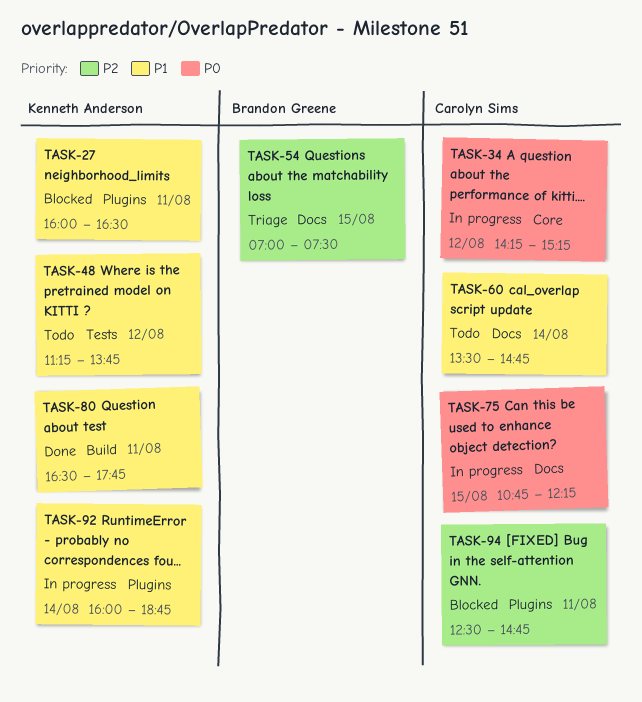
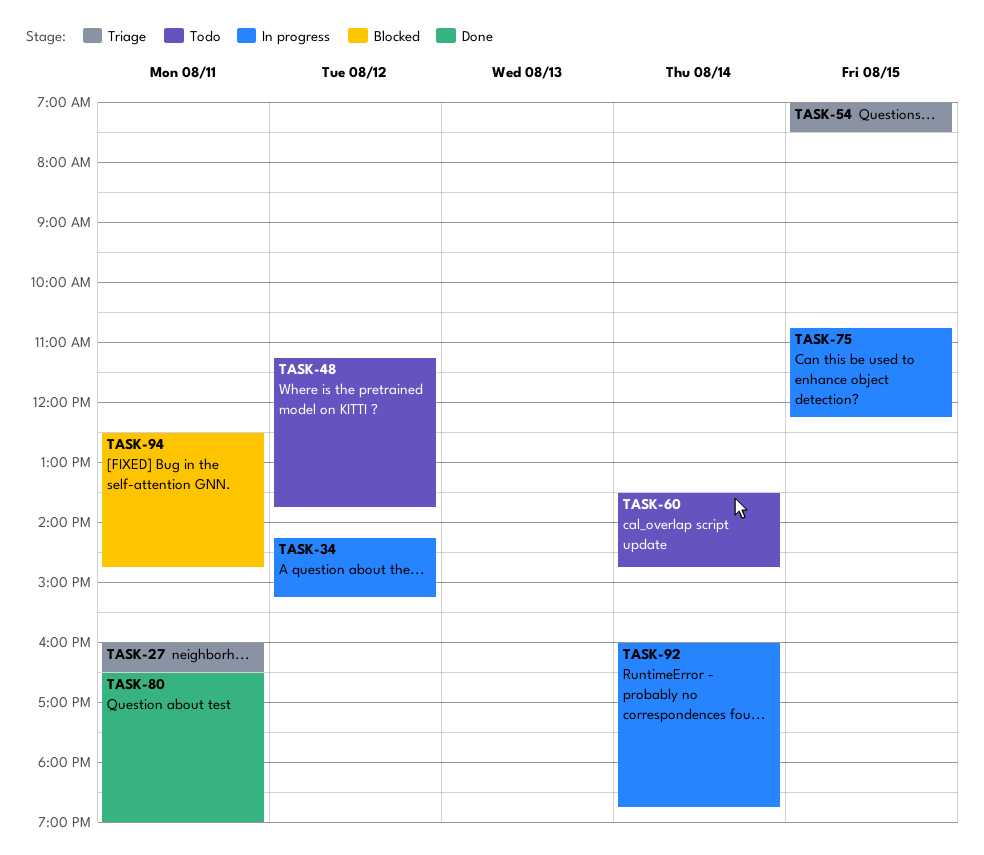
TASK-27, status: Blocked -> Triage
TASK-80, ends: 17:45 -> 19:00

